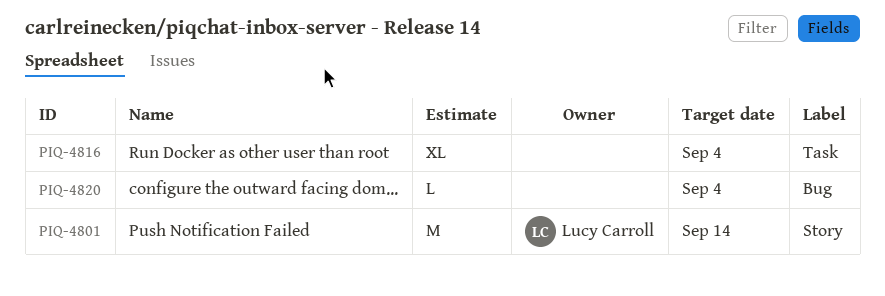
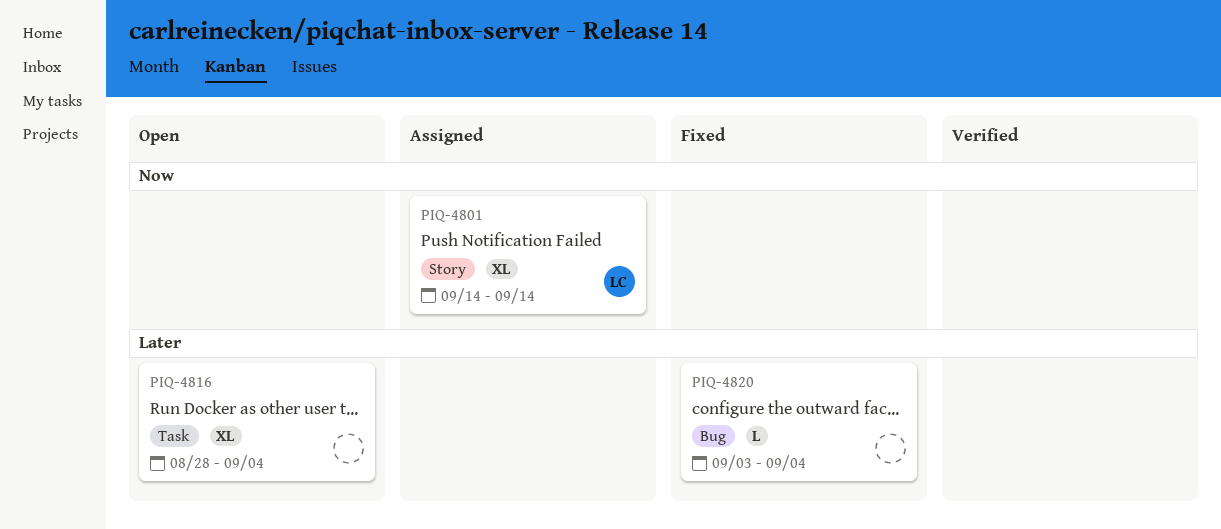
PIQ-4801, estimate: M -> XL

